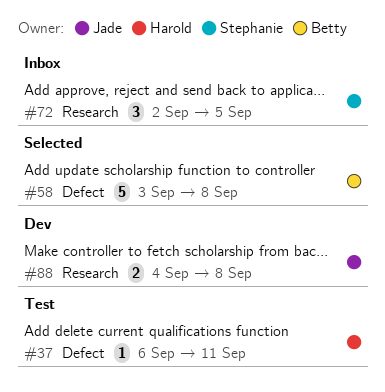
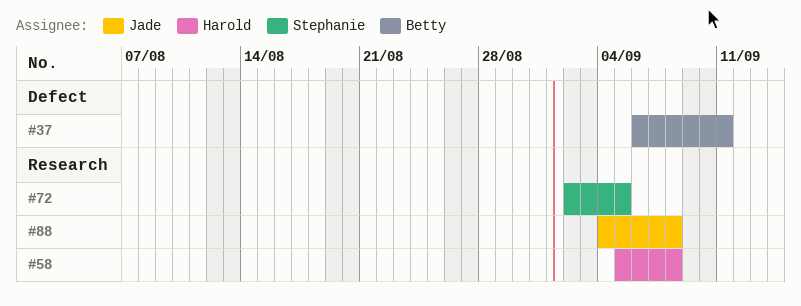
#37, owner: Harold -> Betty
#58, owner: Betty -> Harold
#58, label: Defect -> Research
#58, start: Sep 3 -> Sep 5

